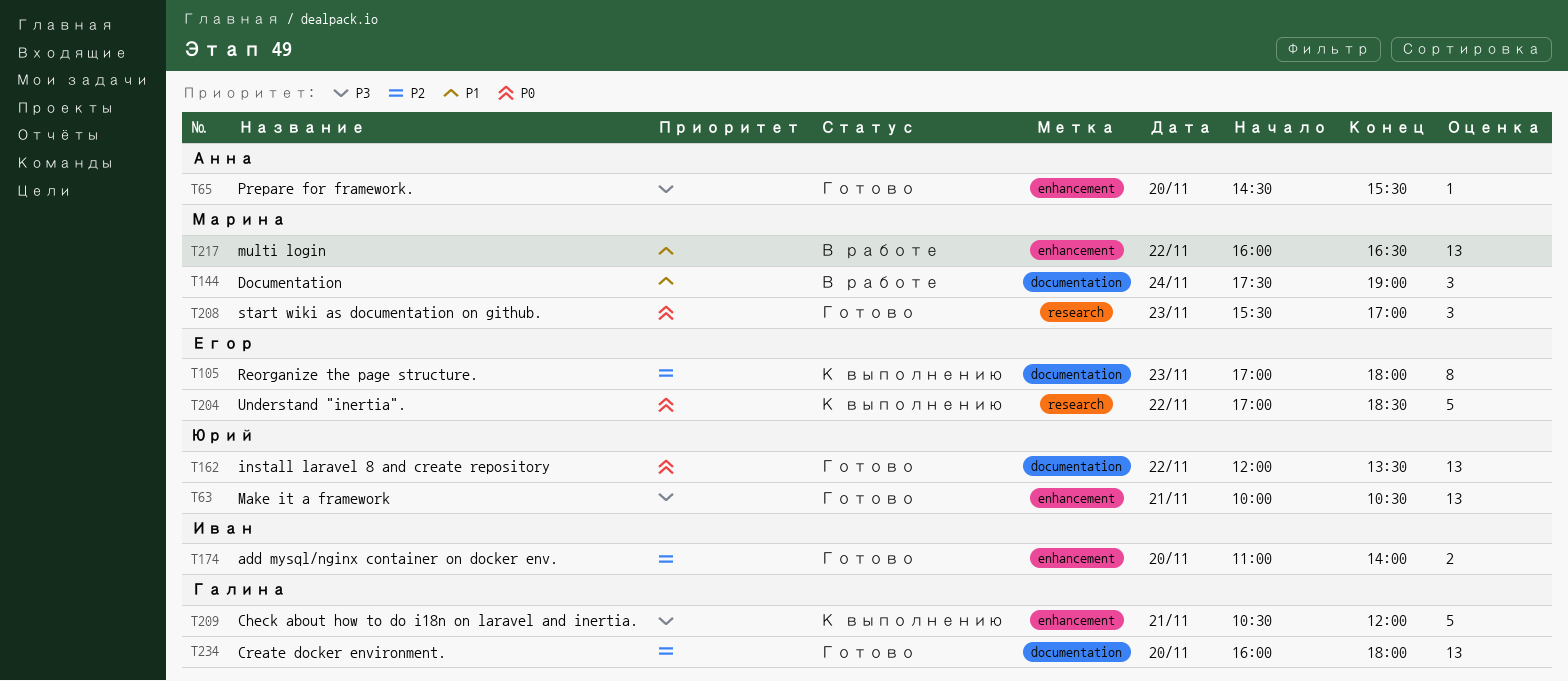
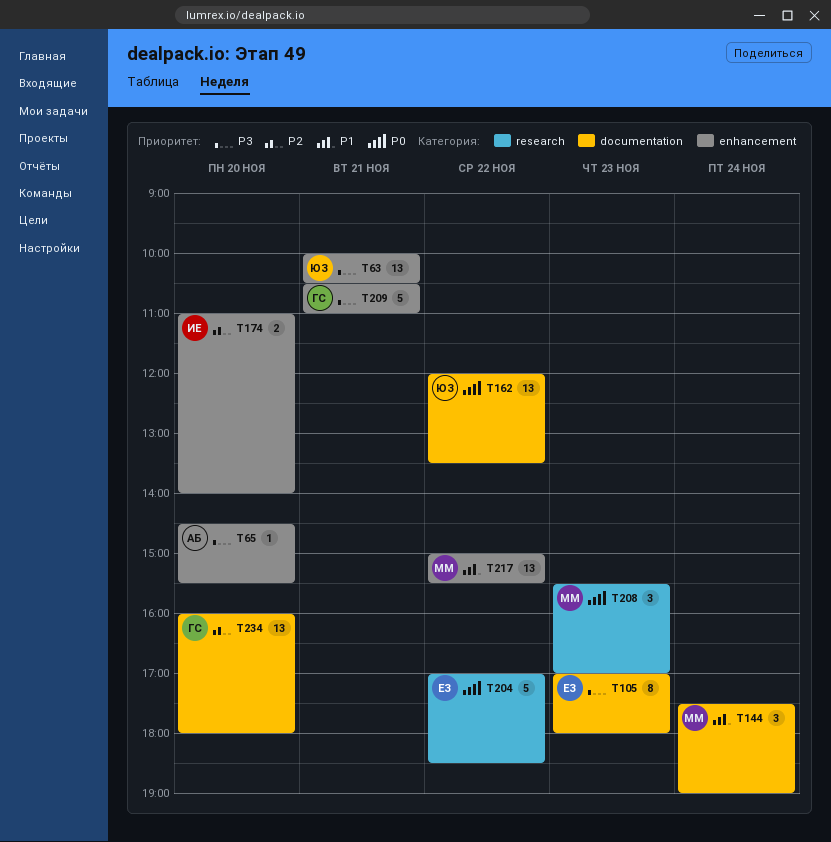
T105, priority: P2 -> P3
T209, ends: 12:00 -> 11:00
T217, begins: 16:00 -> 15:00
T217, ends: 16:30 -> 15:30

